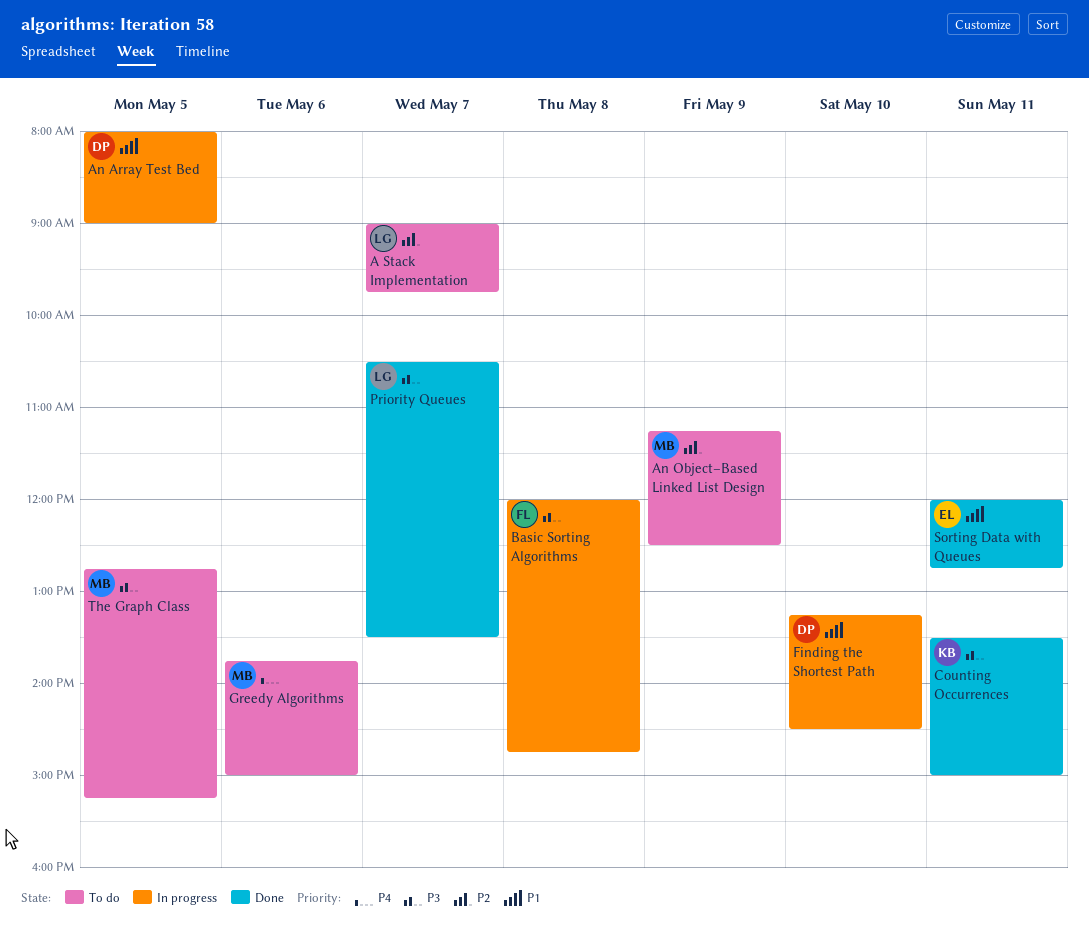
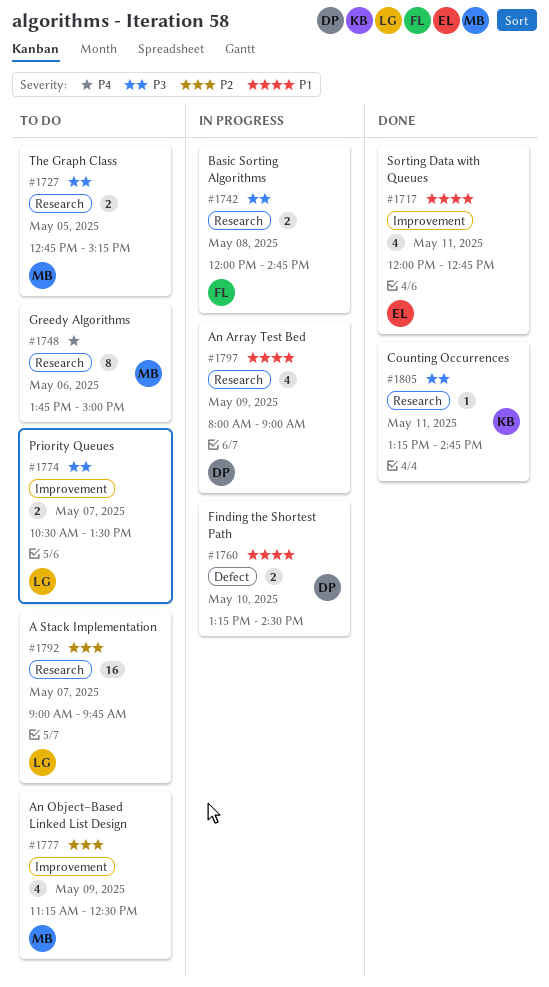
An Array Test Bed, day: May 5 -> May 9
Counting Occurrences, begins: 13:30 -> 13:15
Counting Occurrences, ends: 15:00 -> 14:45
Priority Queues, status: Done -> To do

